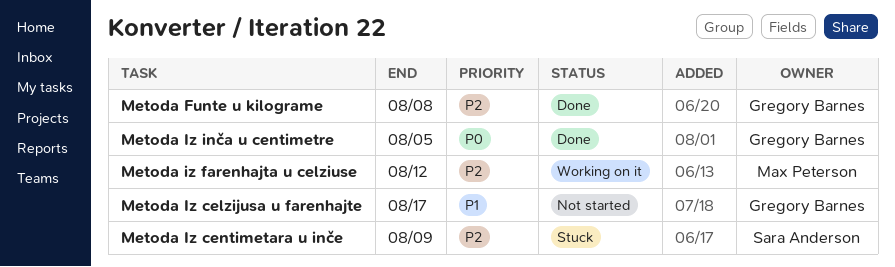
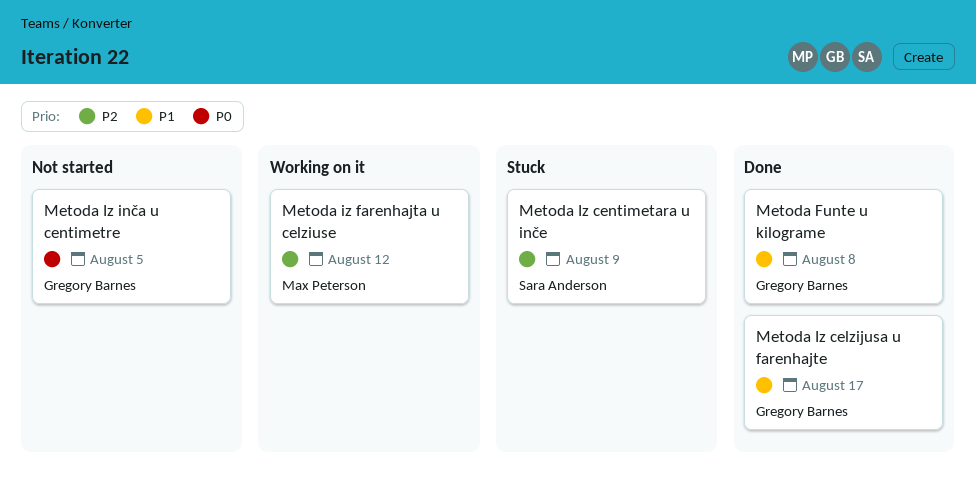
Metoda Funte u kilograme, priority: P2 -> P1
Metoda Iz celzijusa u farenhajte, status: Not started -> Done
Metoda Iz inča u centimetre, status: Done -> Not started

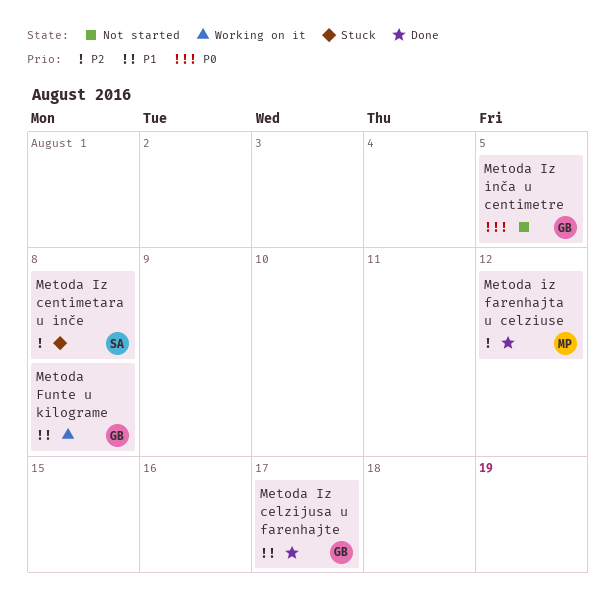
Metoda Funte u kilograme, status: Done -> Working on it
Metoda Iz centimetara u inče, due: Aug 9 -> Aug 8
Metoda iz farenhajta u celziuse, status: Working on it -> Done

